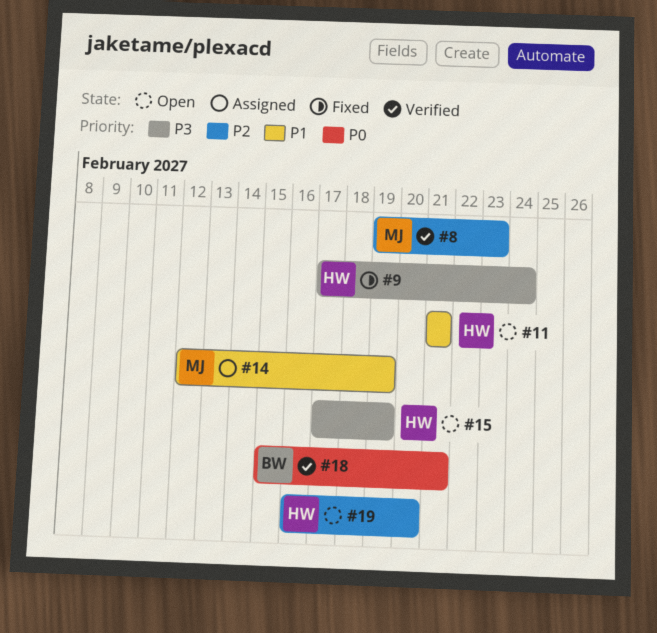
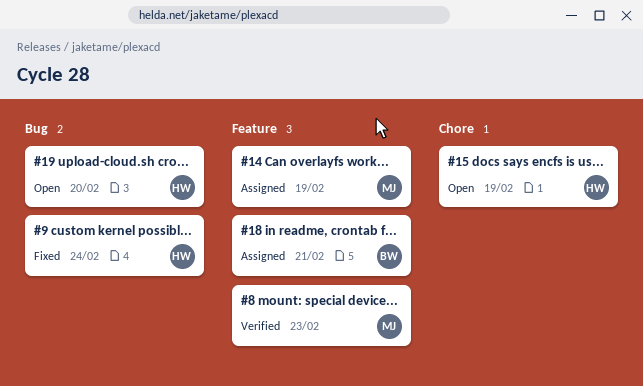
#11: present -> none
#18, status: Verified -> Assigned

